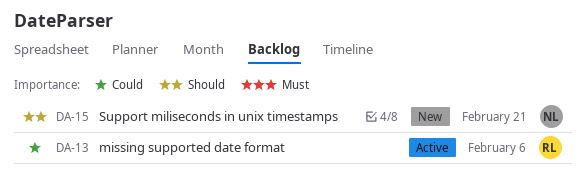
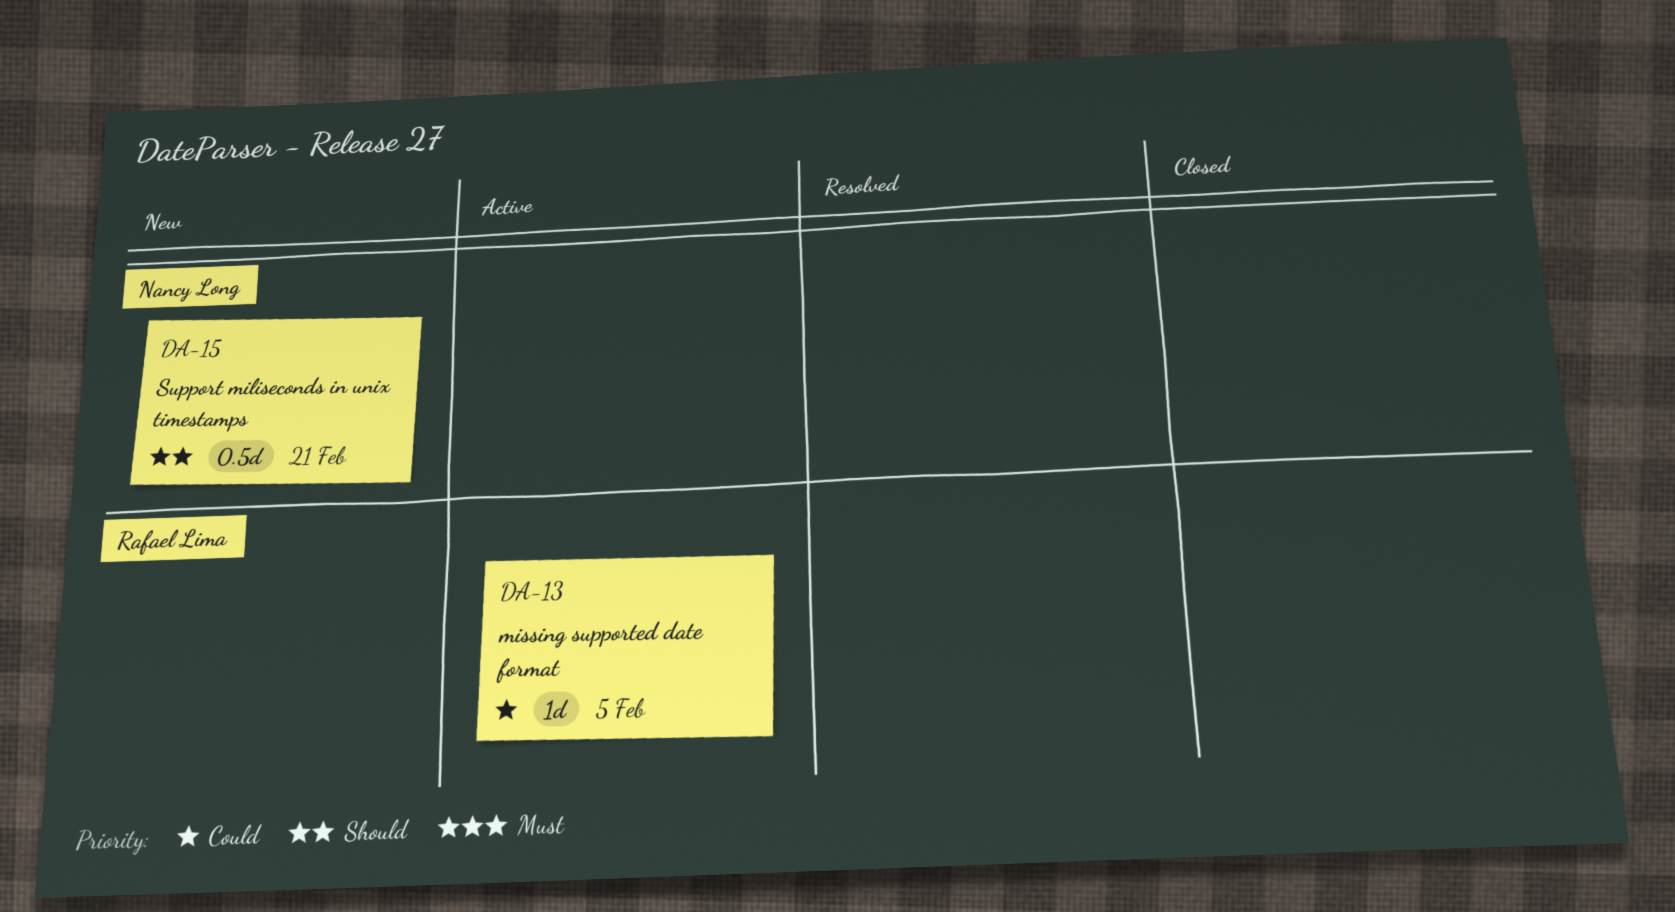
DA-13, due: Feb 6 -> Feb 5

